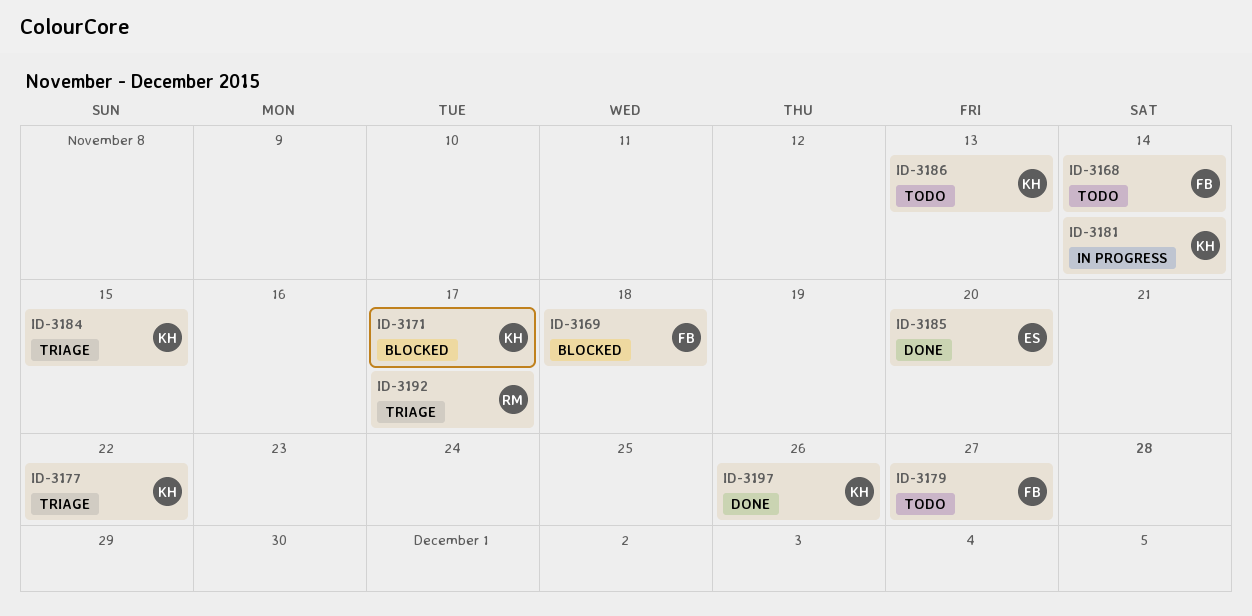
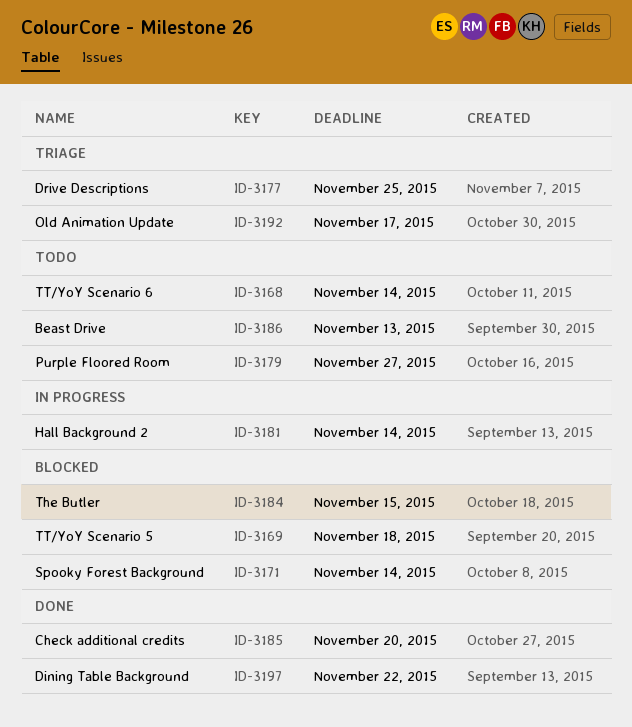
ID-3171, due: Nov 17 -> Nov 14
ID-3177, due: Nov 22 -> Nov 25
ID-3184, status: Triage -> Blocked
ID-3197, due: Nov 26 -> Nov 22

